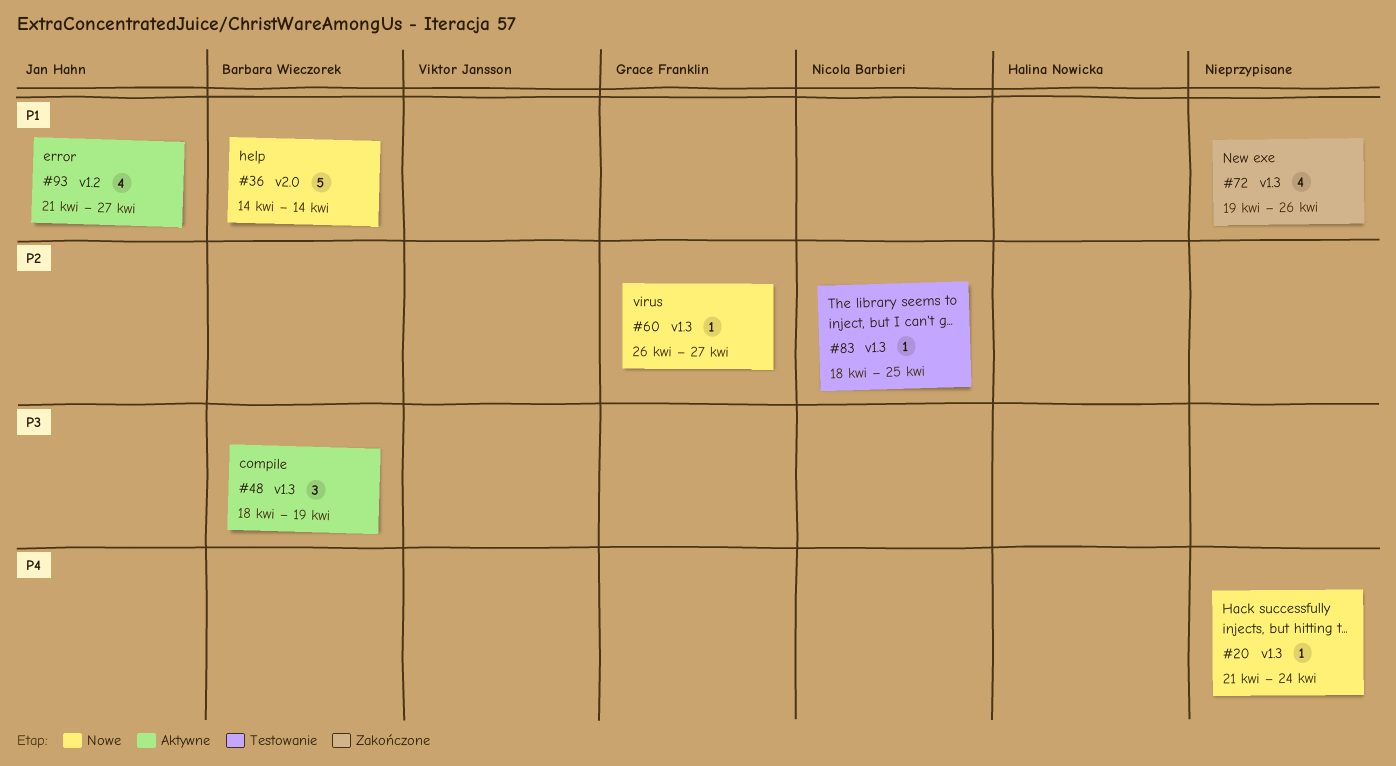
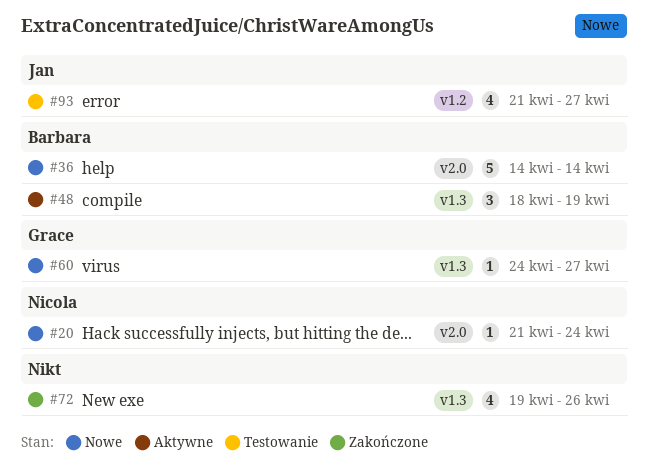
#20, owner: none -> Nicola Barbieri
#20, label: v1.3 -> v2.0
#60, start: Apr 26 -> Apr 24
#83: present -> none
#93, status: Aktywne -> Testowanie

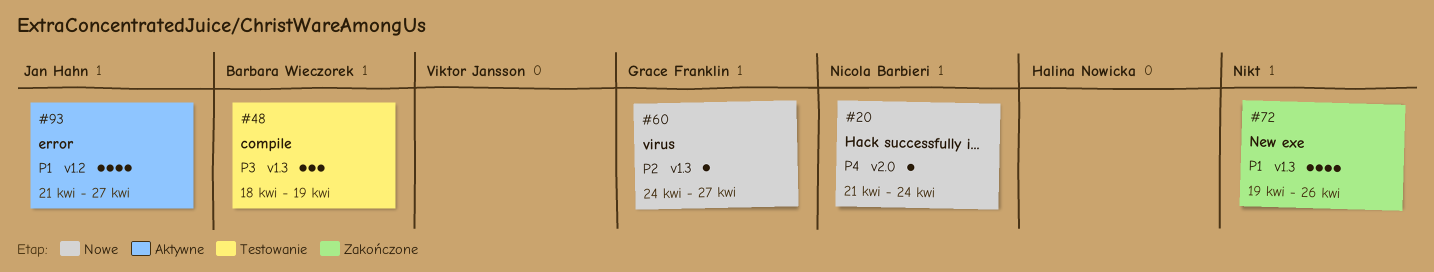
#36: present -> none
#48, status: Aktywne -> Testowanie
#93, status: Testowanie -> Aktywne

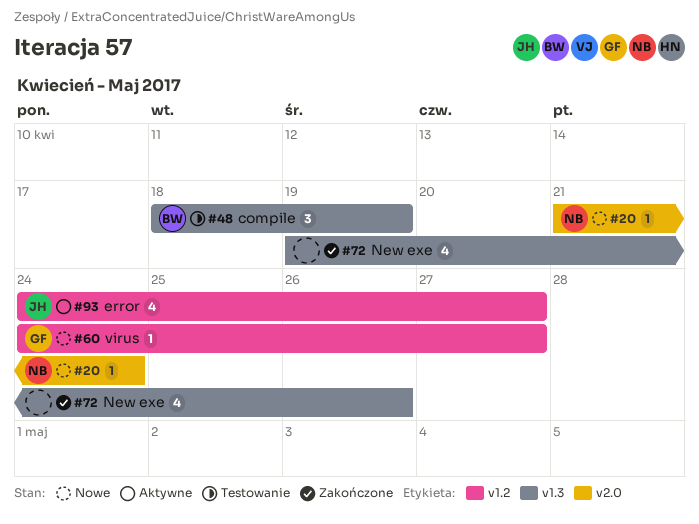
#60, label: v1.3 -> v1.2
#93, start: Apr 21 -> Apr 24

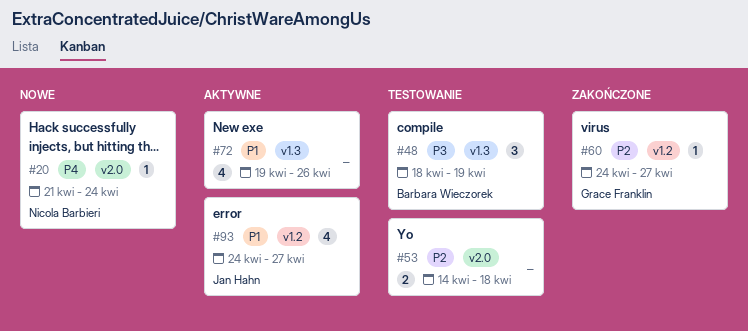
#53: none -> present
#60, status: Nowe -> Zakończone
#72, status: Zakończone -> Aktywne

